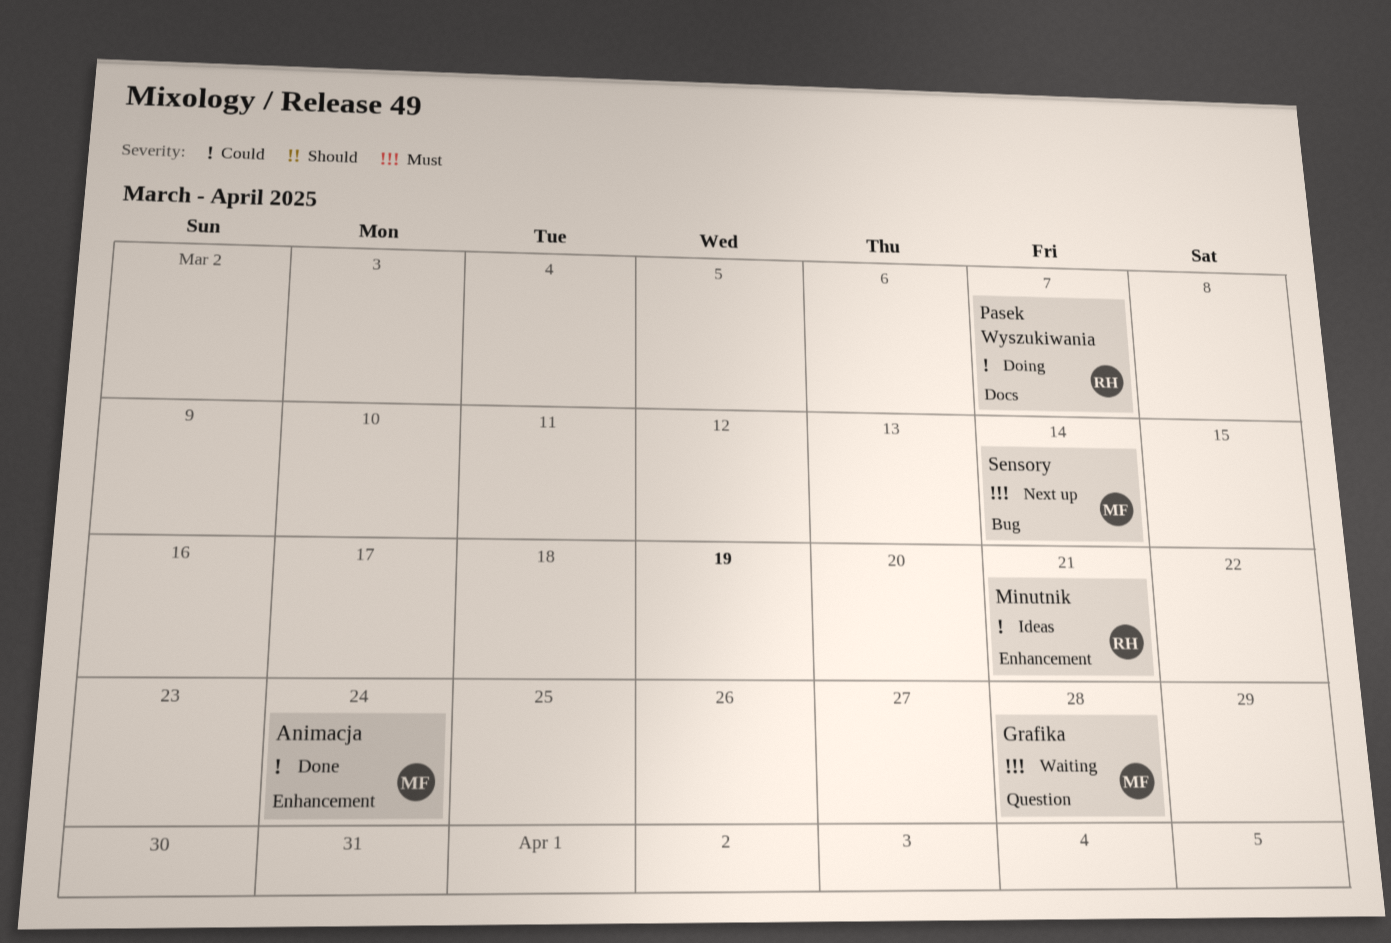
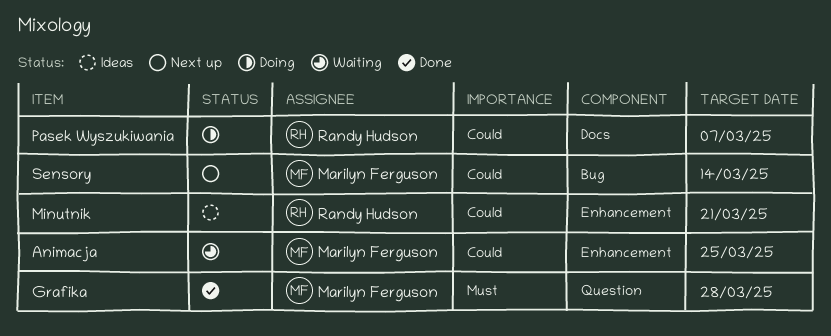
Animacja, status: Done -> Waiting
Animacja, due: Mar 24 -> Mar 25
Grafika, status: Waiting -> Done
Sensory, priority: Must -> Could

